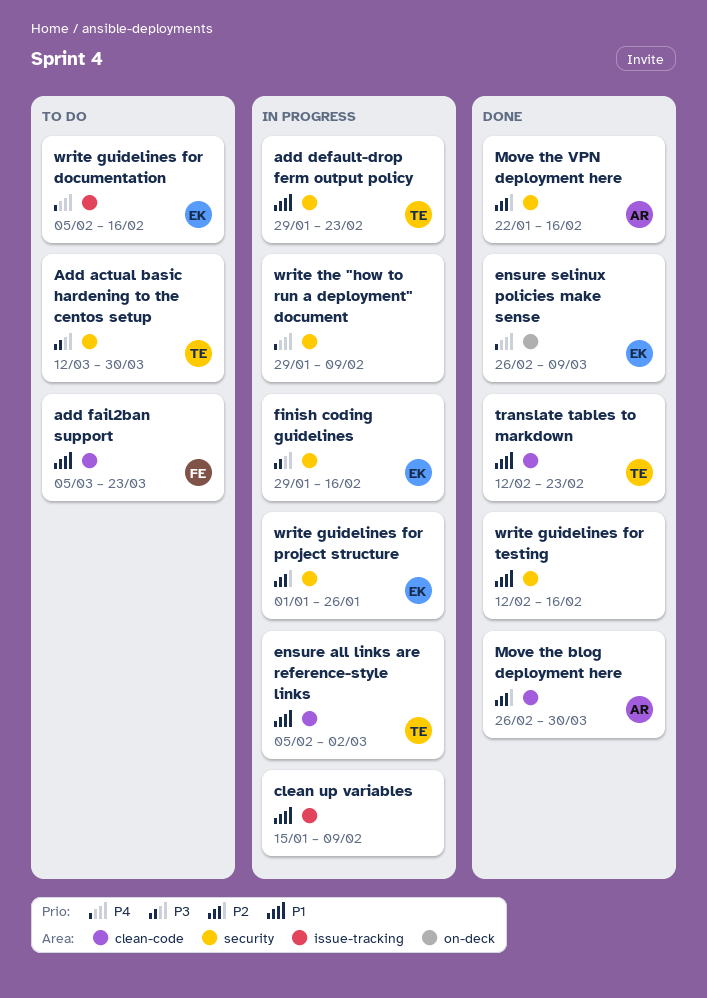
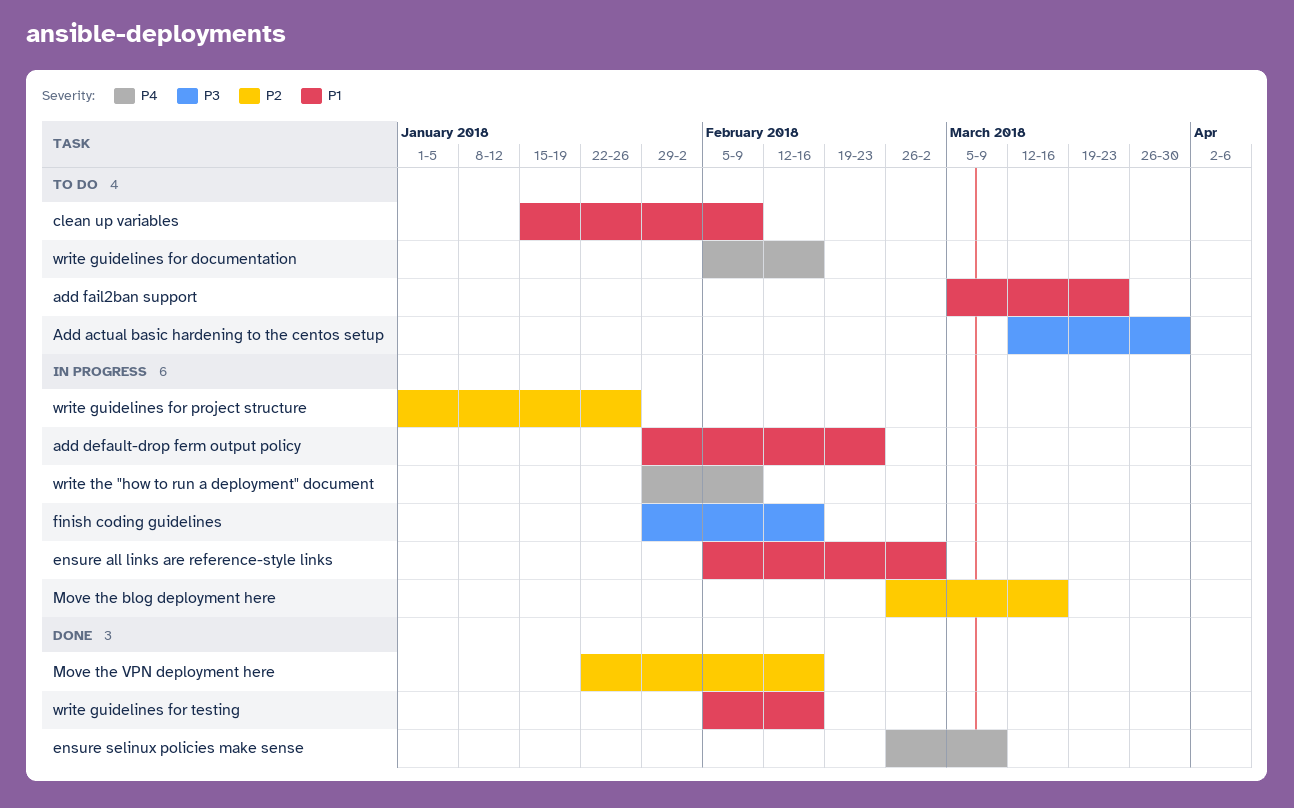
clean up variables, status: In progress -> To do
Move the blog deployment here, status: Done -> In progress
Move the blog deployment here, due: Mar 30 -> Mar 16
translate tables to markdown: present -> none
write guidelines for testing, start: Feb 12 -> Feb 5

